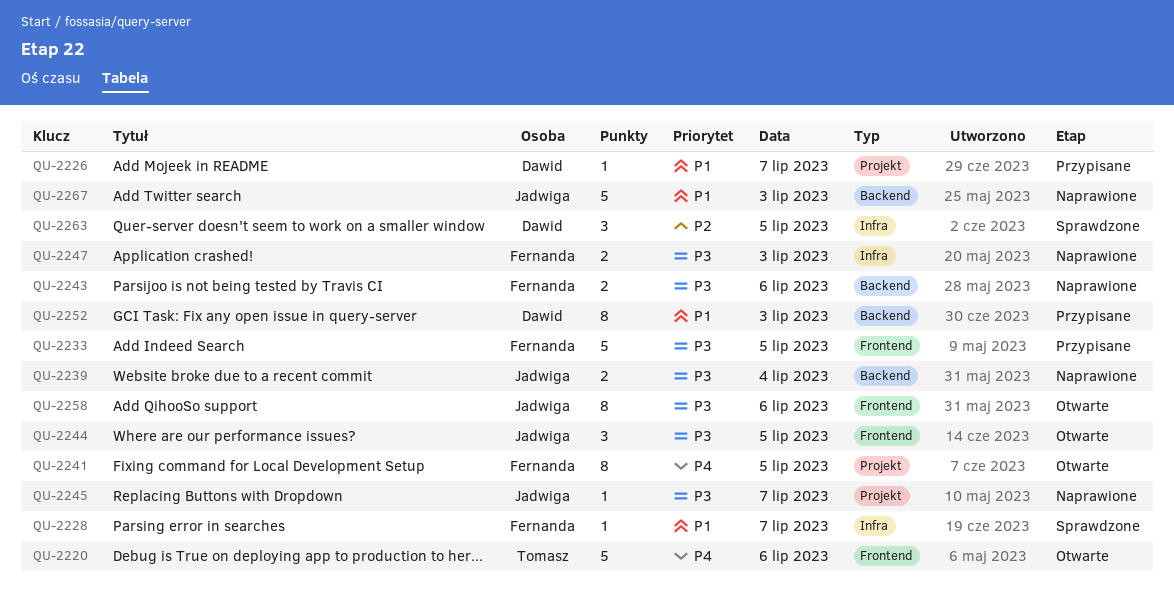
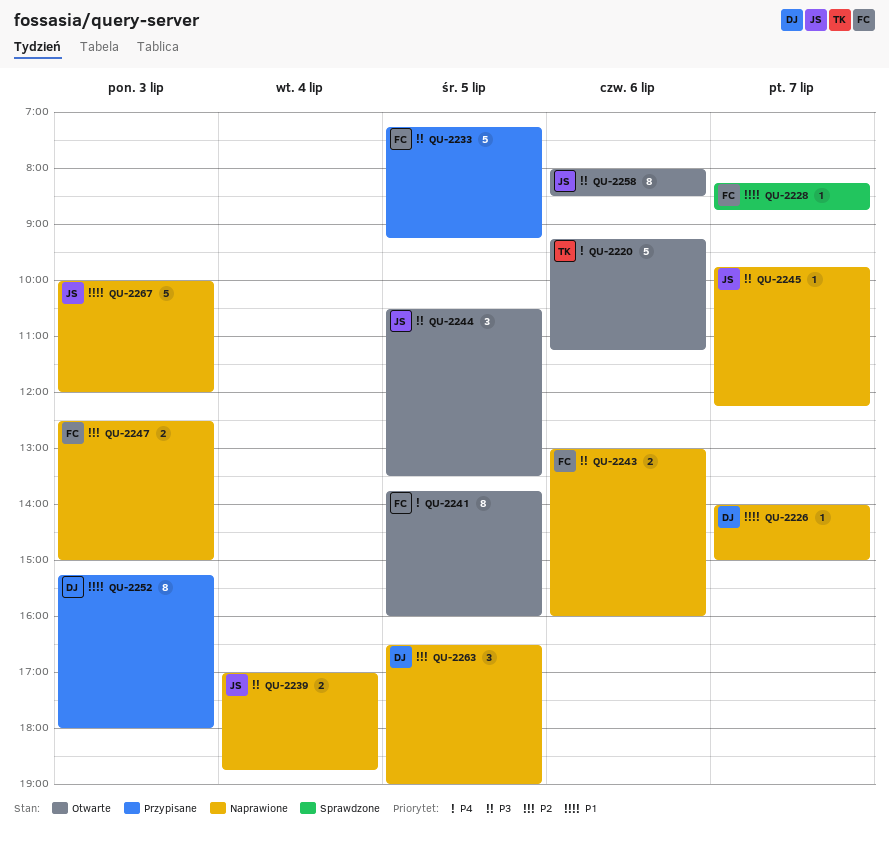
QU-2226, status: Przypisane -> Naprawione
QU-2247, priority: P3 -> P2
QU-2263, status: Sprawdzone -> Naprawione

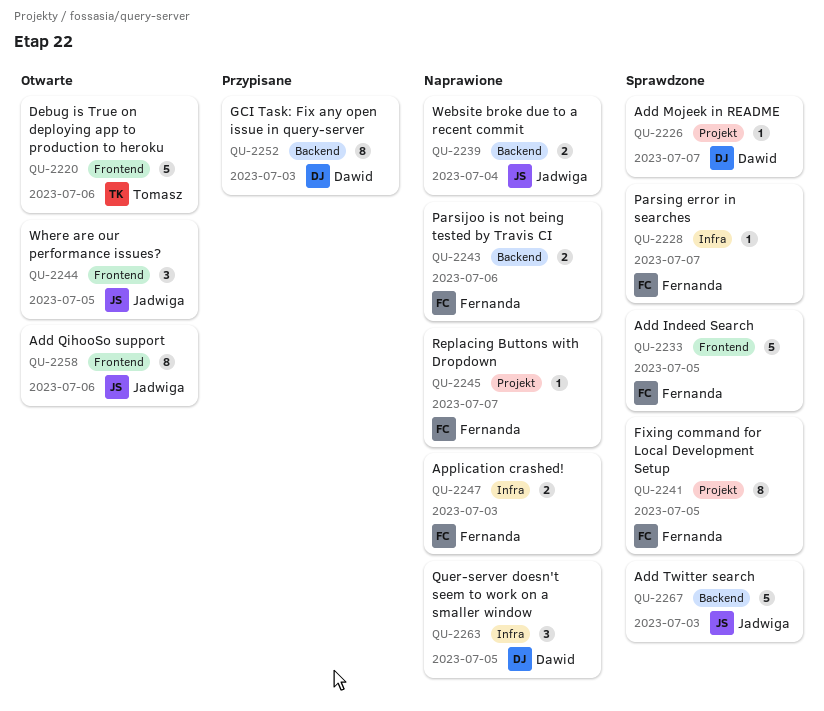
QU-2226, status: Naprawione -> Sprawdzone
QU-2233, status: Przypisane -> Sprawdzone
QU-2241, status: Otwarte -> Sprawdzone
QU-2245, owner: Jadwiga -> Fernanda
QU-2267, status: Naprawione -> Sprawdzone

